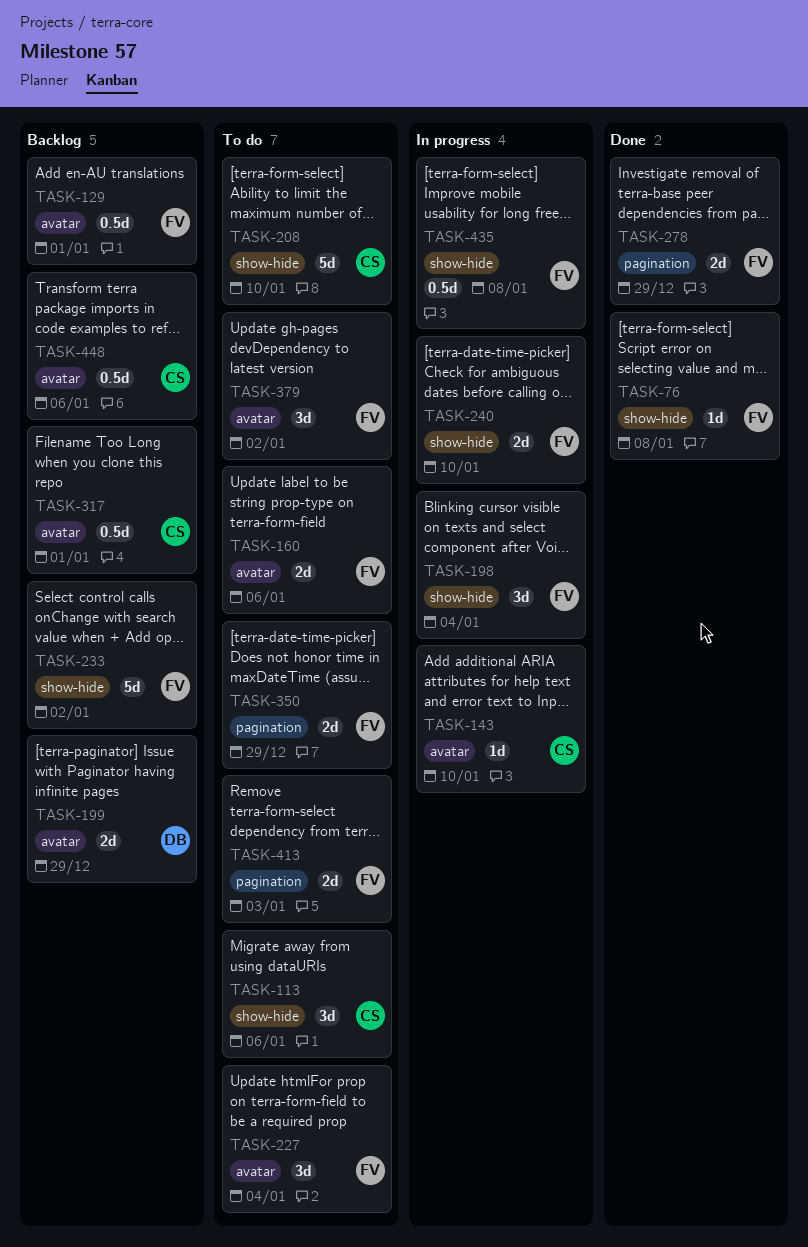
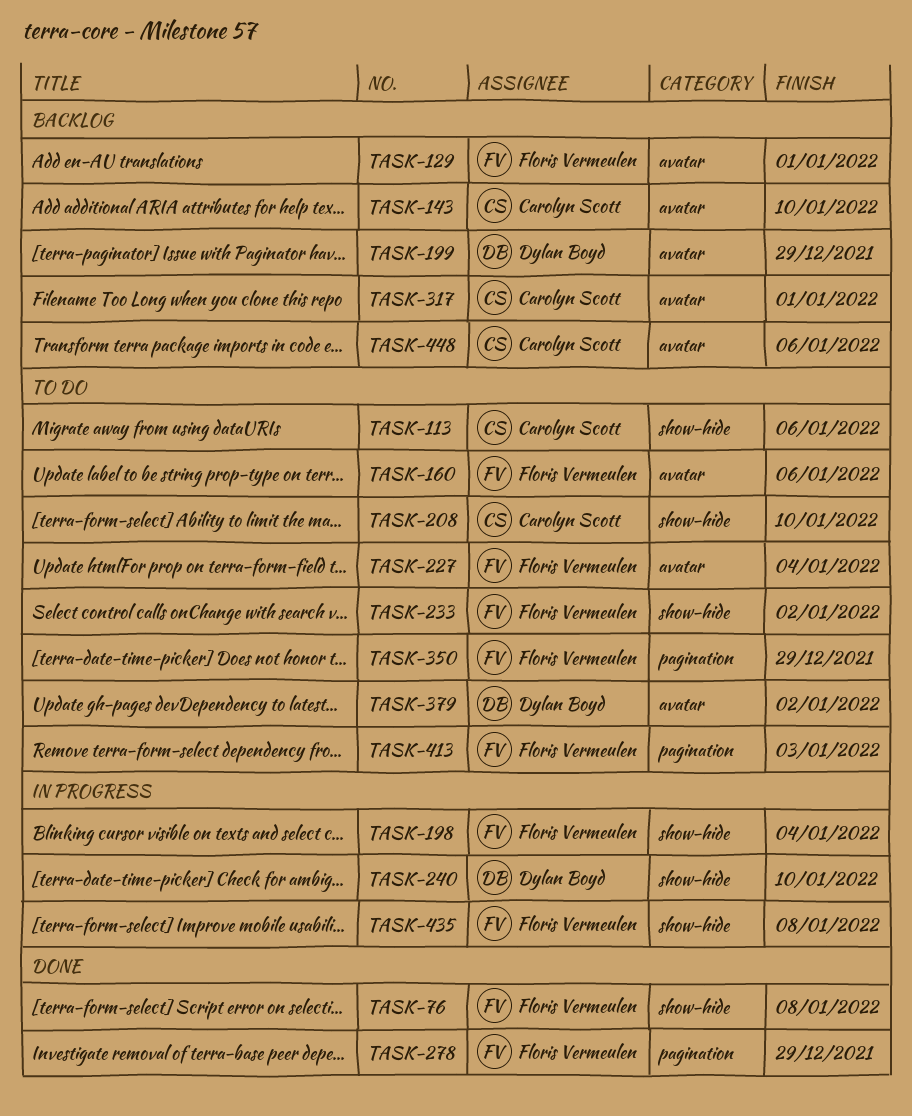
TASK-143, status: In progress -> Backlog
TASK-233, status: Backlog -> To do
TASK-240, owner: Floris Vermeulen -> Dylan Boyd
TASK-379, owner: Floris Vermeulen -> Dylan Boyd

